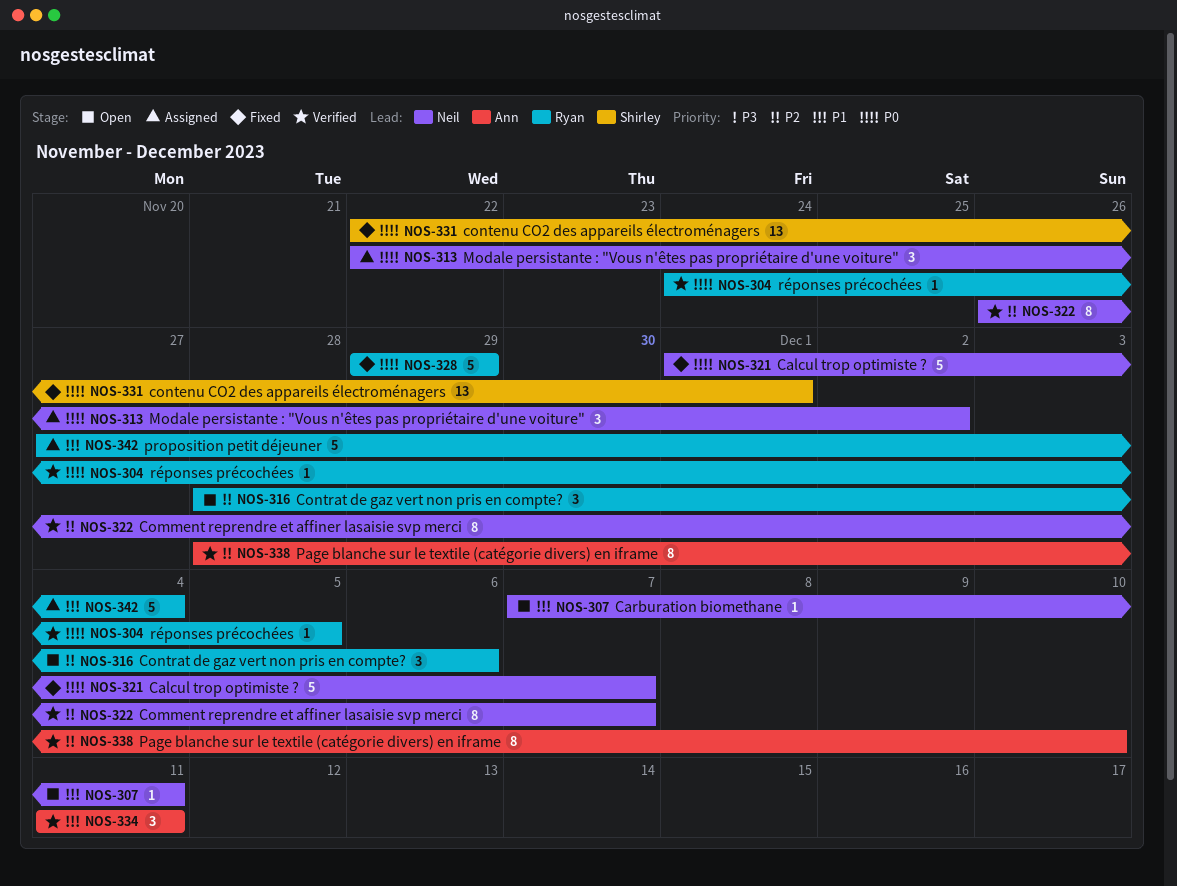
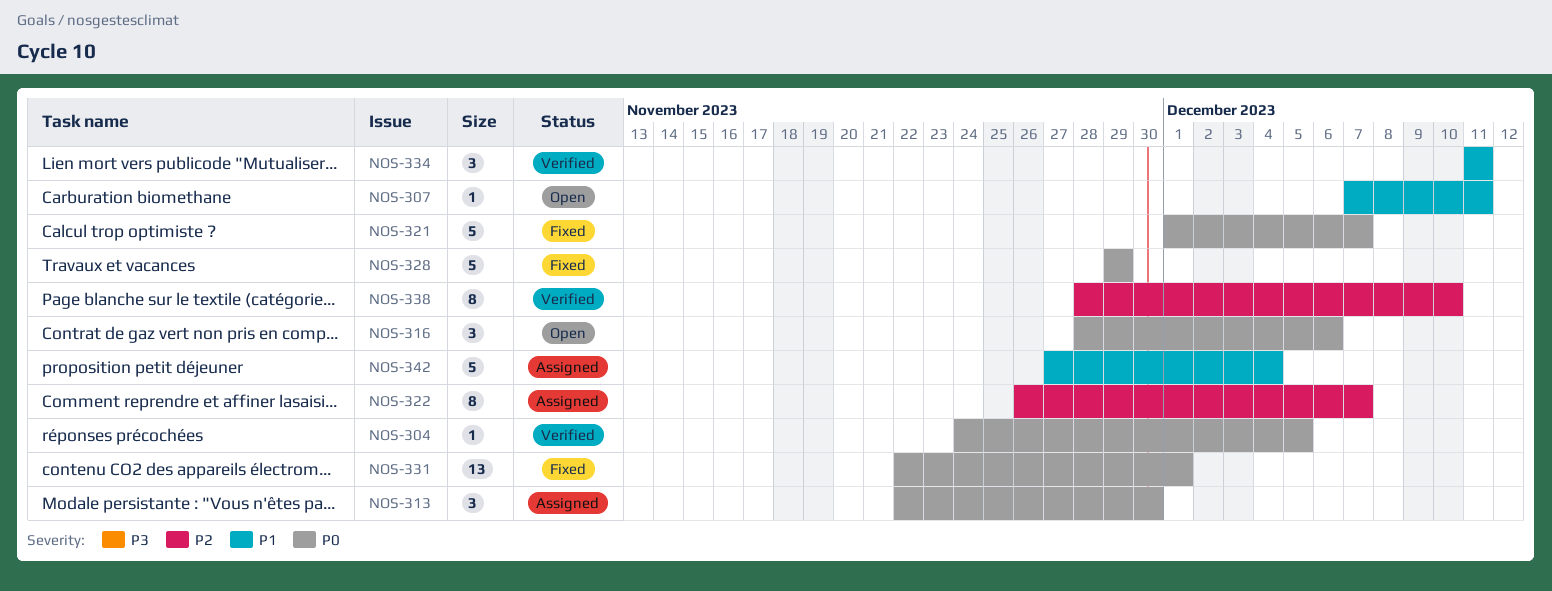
NOS-313, due: Dec 2 -> Nov 30
NOS-316, priority: P2 -> P0
NOS-322, status: Verified -> Assigned

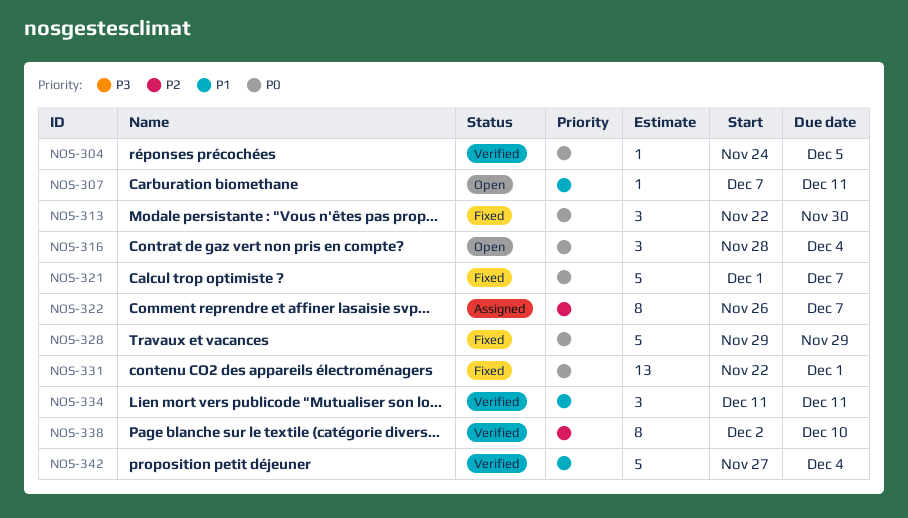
NOS-313, status: Assigned -> Fixed
NOS-316, due: Dec 6 -> Dec 4
NOS-338, start: Nov 28 -> Dec 2
NOS-342, status: Assigned -> Verified

